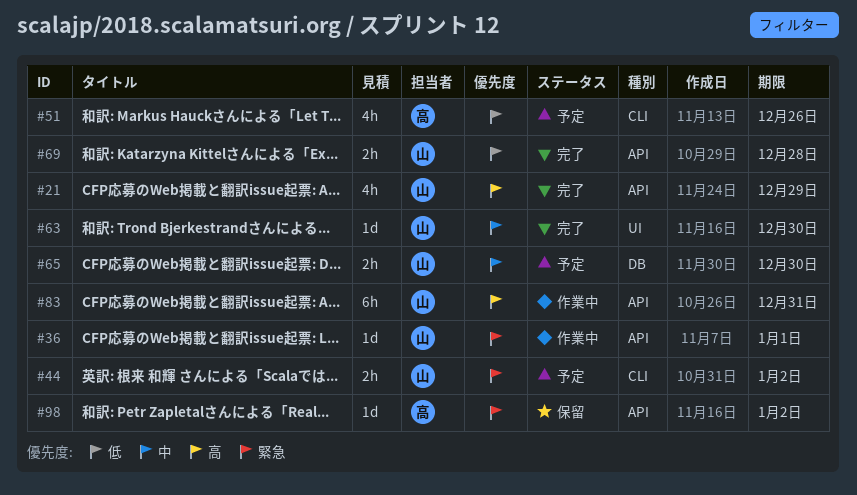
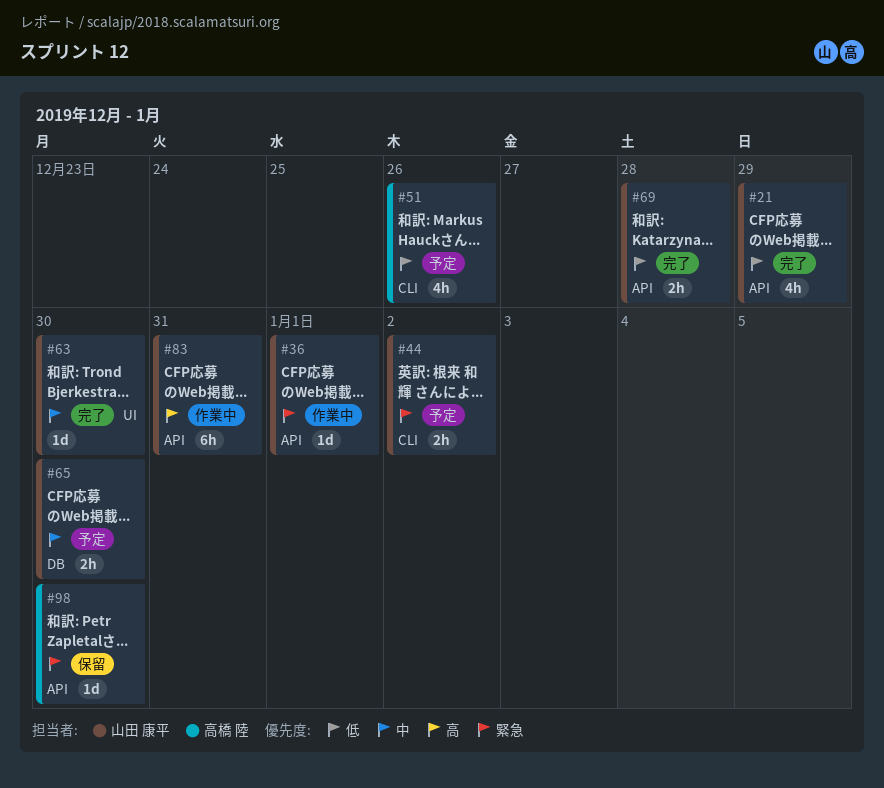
#21, priority: 高 -> 低
#98, due: Jan 2 -> Dec 30

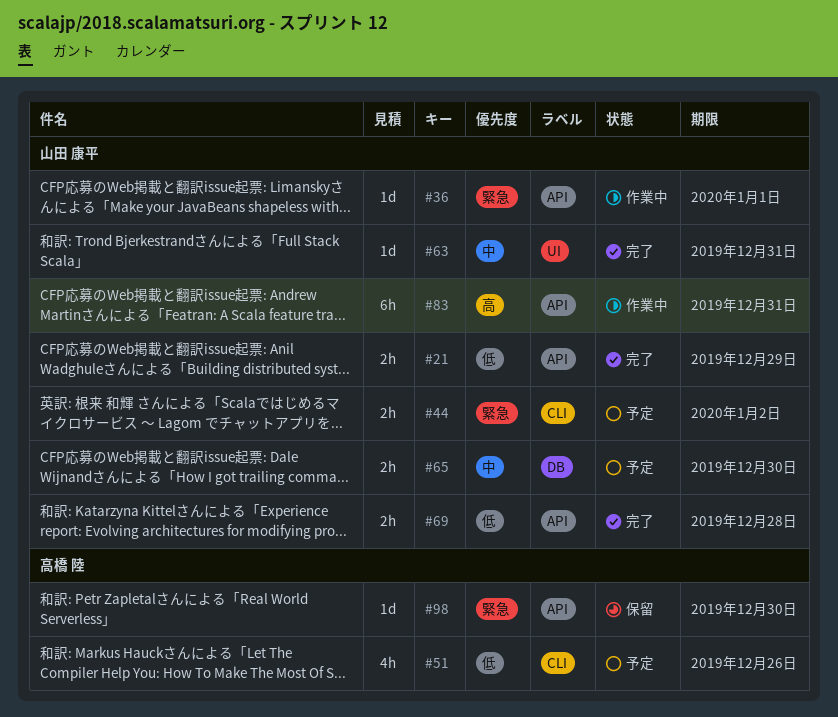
#21, estimate: 4h -> 2h
#63, due: Dec 30 -> Dec 31

